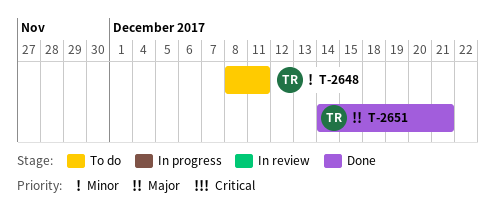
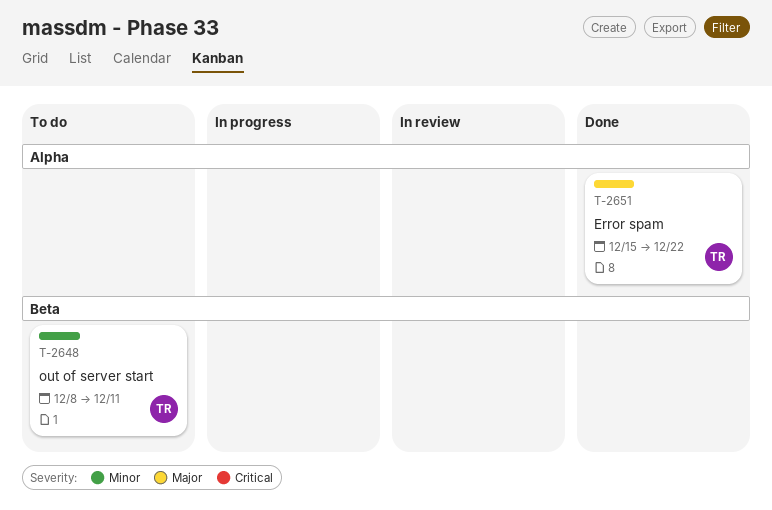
T-2651, start: Dec 14 -> Dec 15
T-2651, due: Dec 21 -> Dec 22

